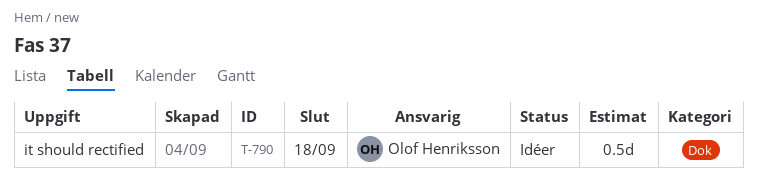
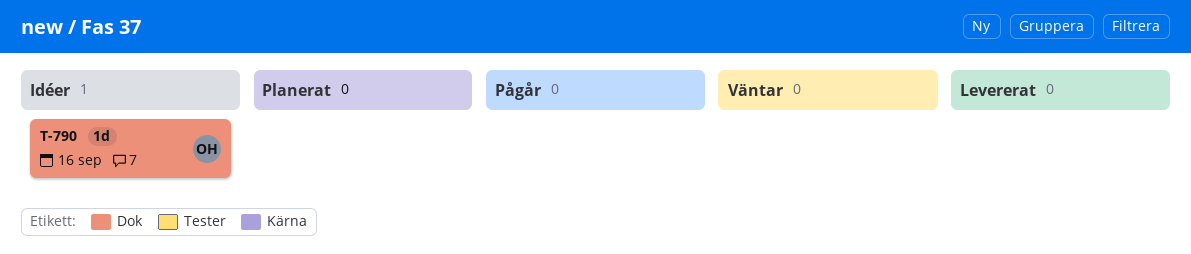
T-790, estimate: 0.5d -> 1d
T-790, due: Sep 18 -> Sep 16

